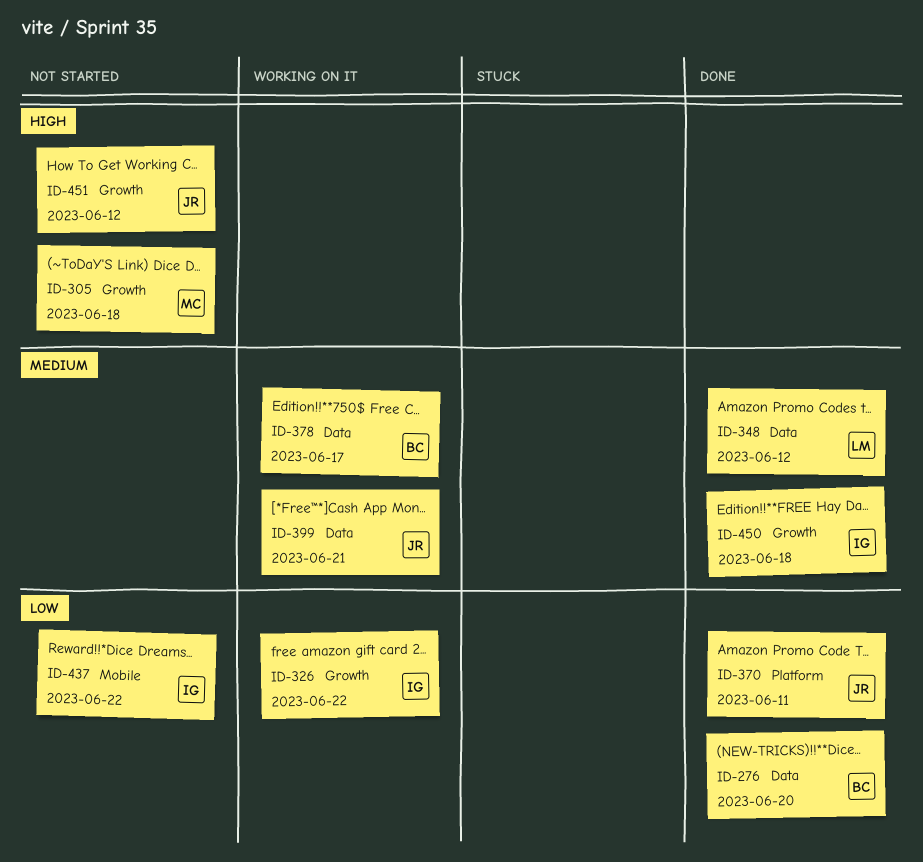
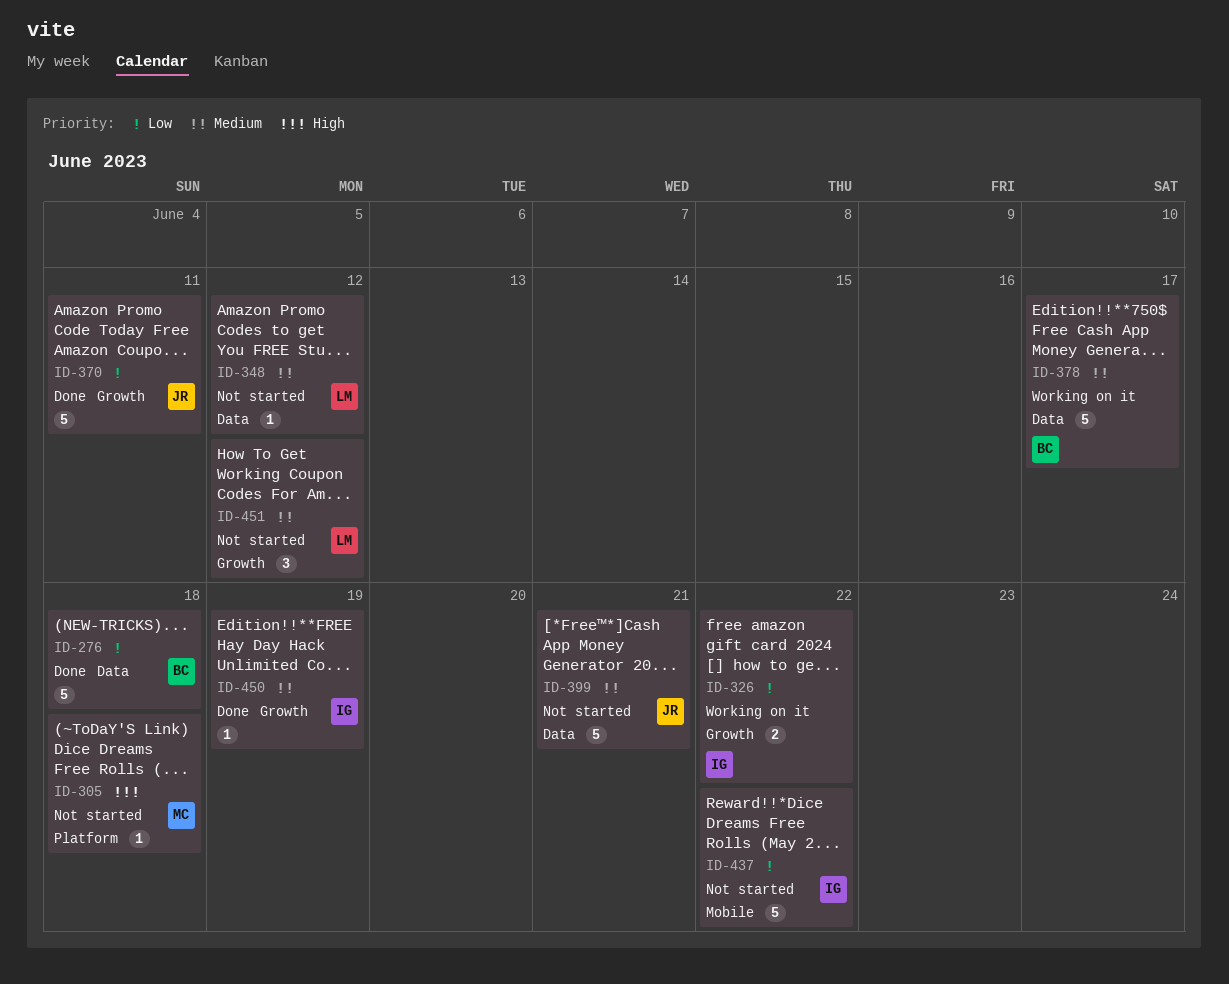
ID-276, due: Jun 20 -> Jun 18
ID-305, label: Growth -> Platform
ID-348, status: Done -> Not started
ID-370, label: Platform -> Growth
ID-399, status: Working on it -> Not started
ID-450, due: Jun 18 -> Jun 19
ID-451, owner: JR -> LM
ID-451, priority: High -> Medium

